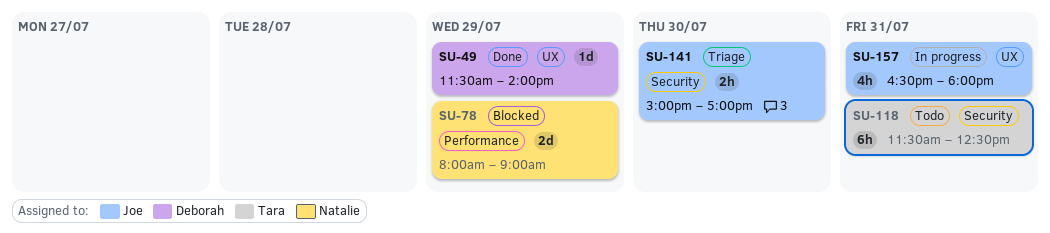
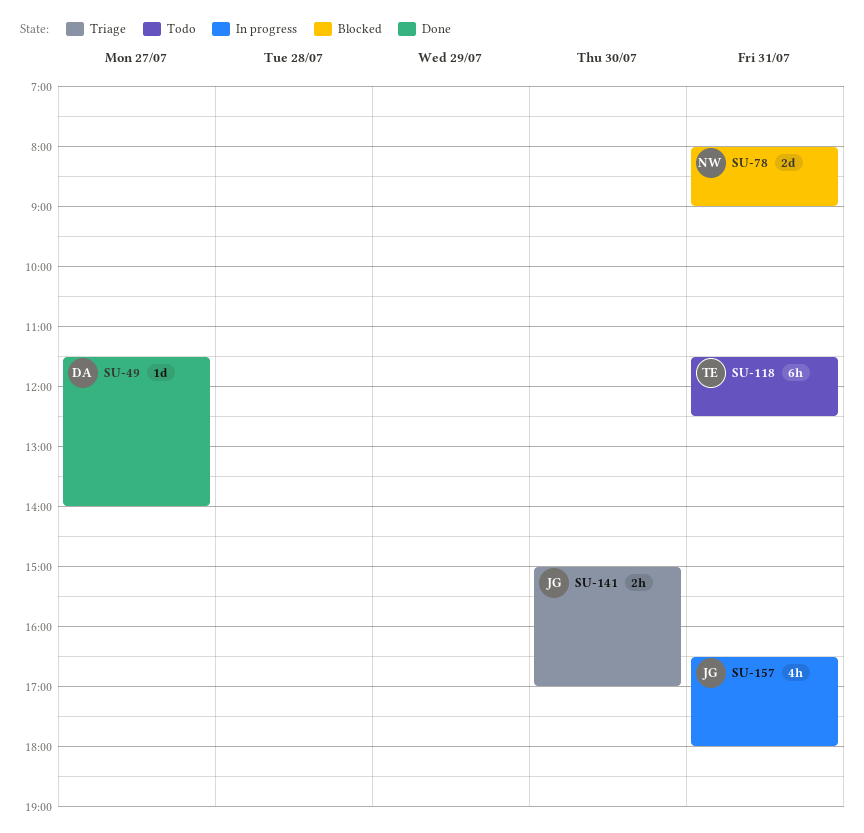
SU-49, day: Jul 29 -> Jul 27
SU-78, day: Jul 29 -> Jul 31

